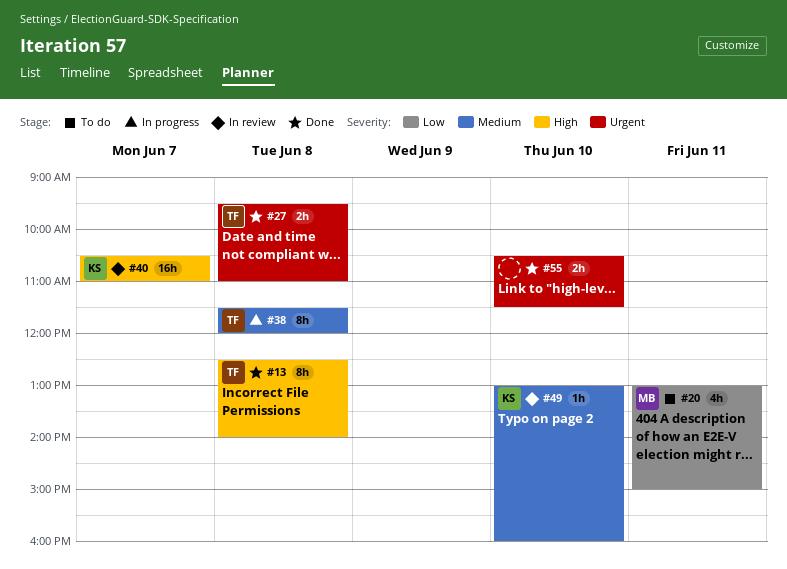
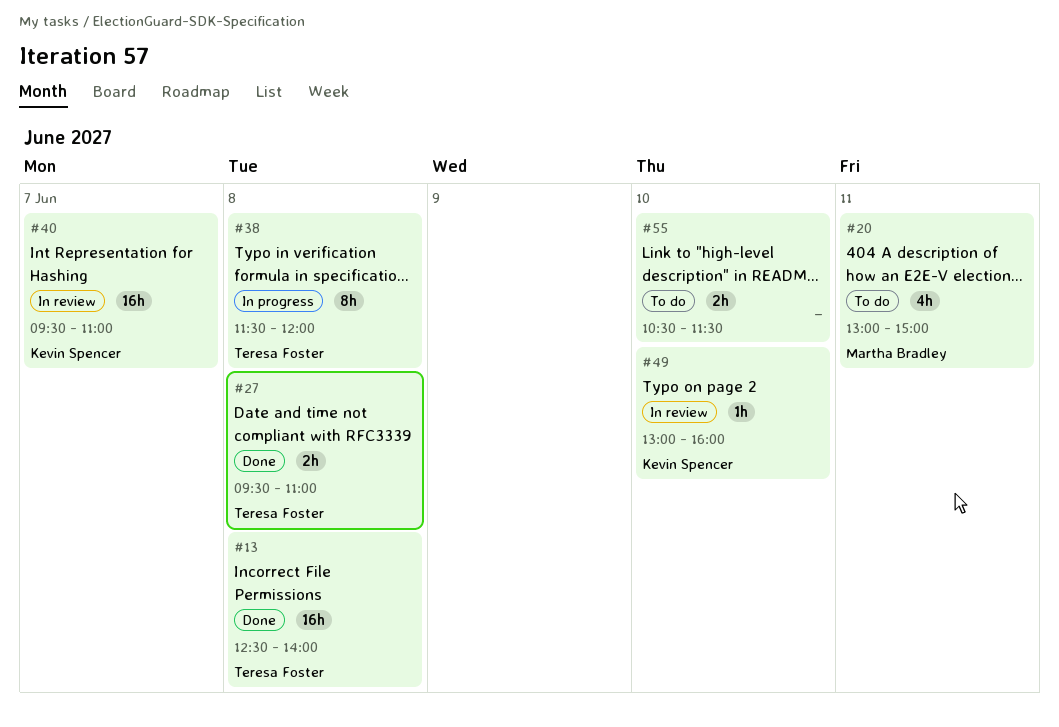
#13, estimate: 8h -> 16h
#40, begins: 10:30 -> 09:30
#55, status: Done -> To do

